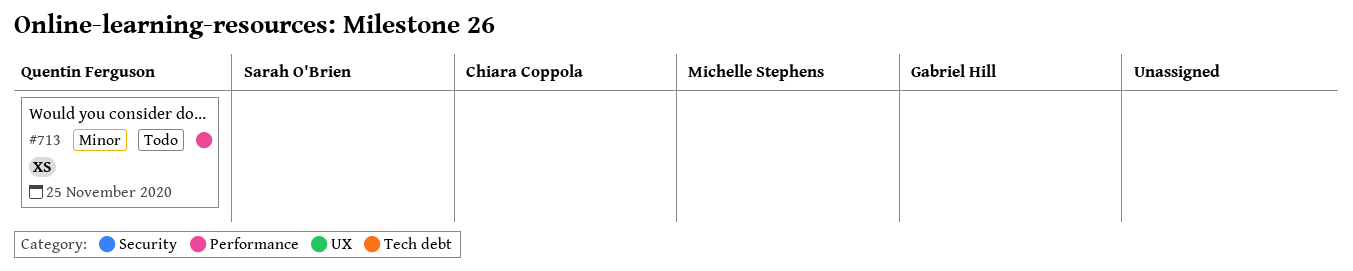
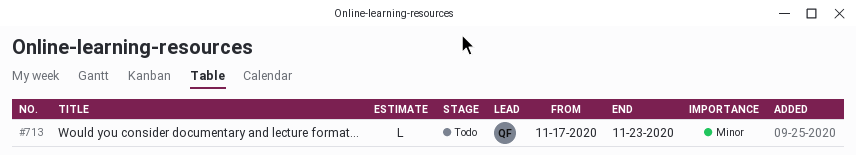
#713, estimate: XS -> L
#713, due: Nov 25 -> Nov 23

